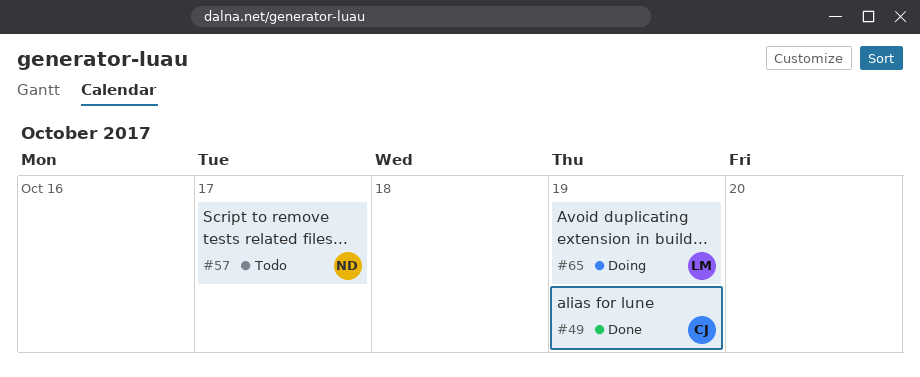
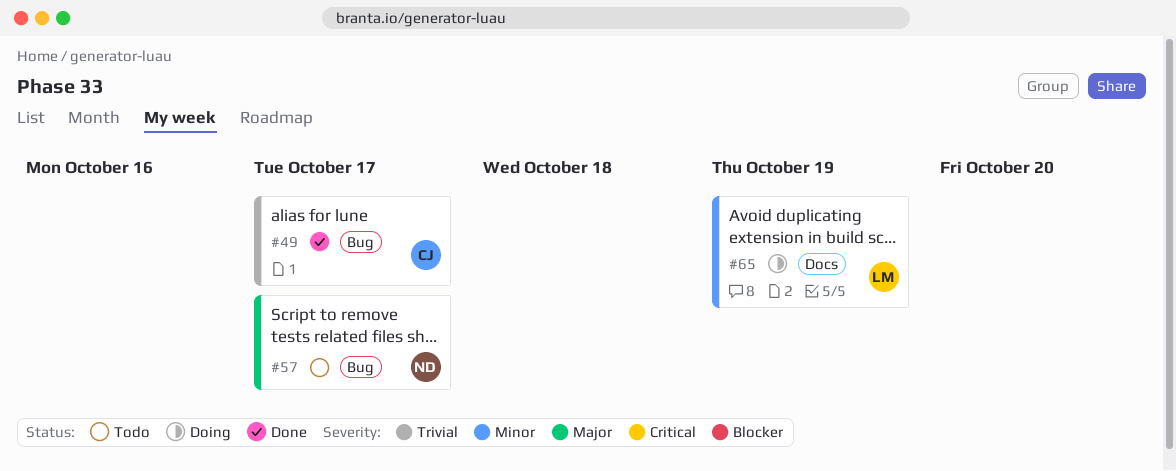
#49, due: Oct 19 -> Oct 17

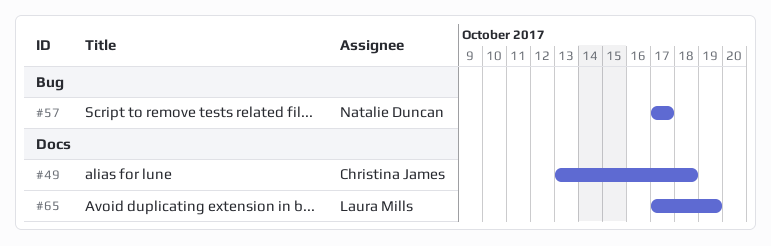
#49, label: Bug -> Docs
#49, due: Oct 17 -> Oct 18

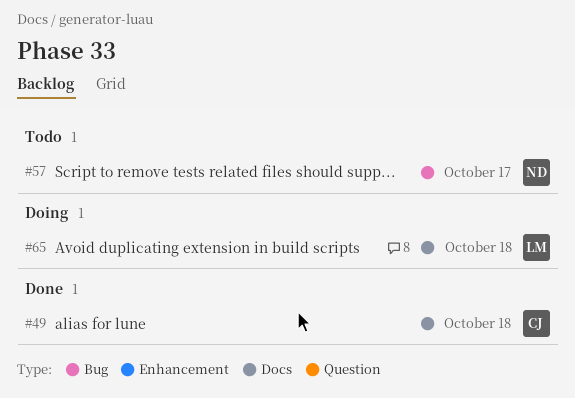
#65, due: Oct 19 -> Oct 18

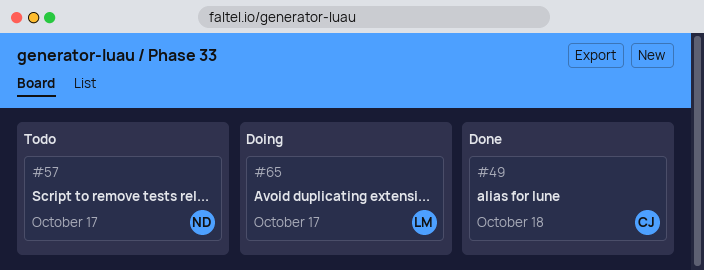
#65, due: Oct 18 -> Oct 17

